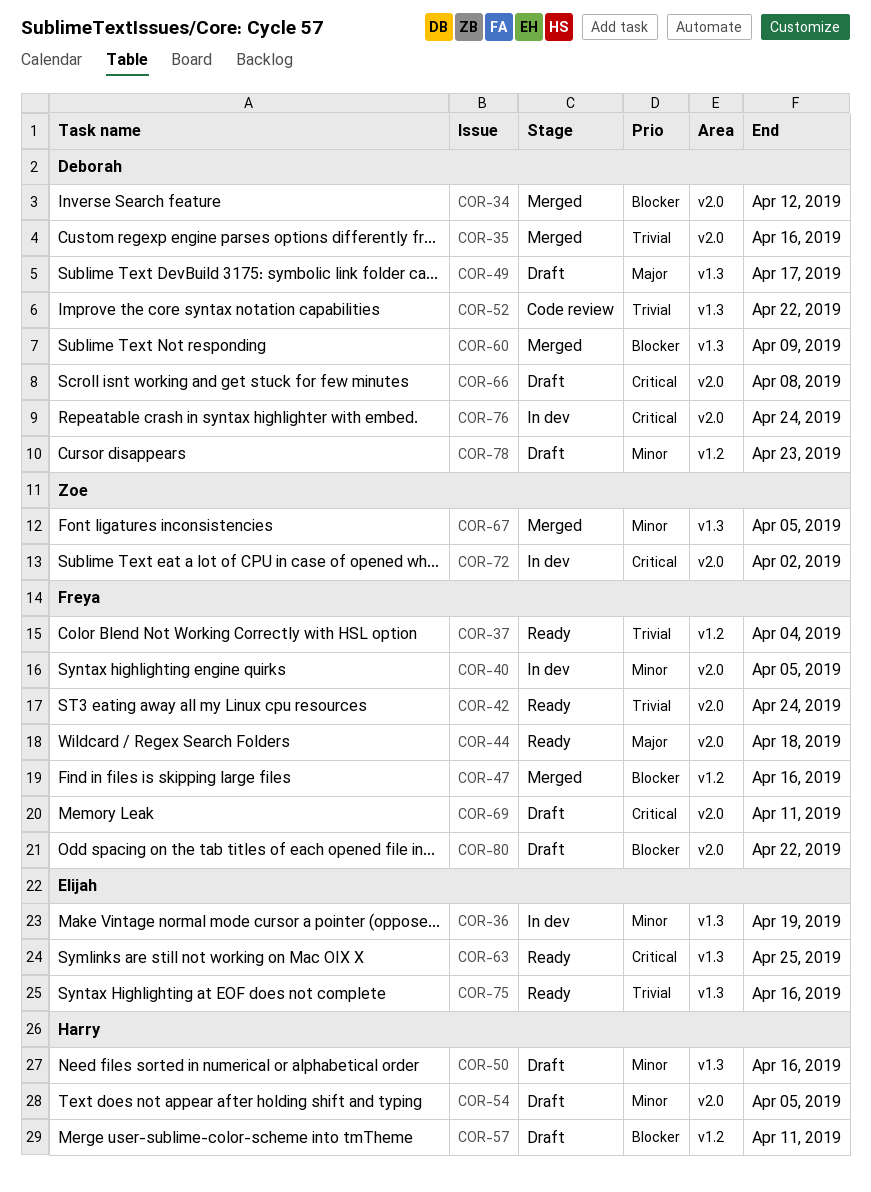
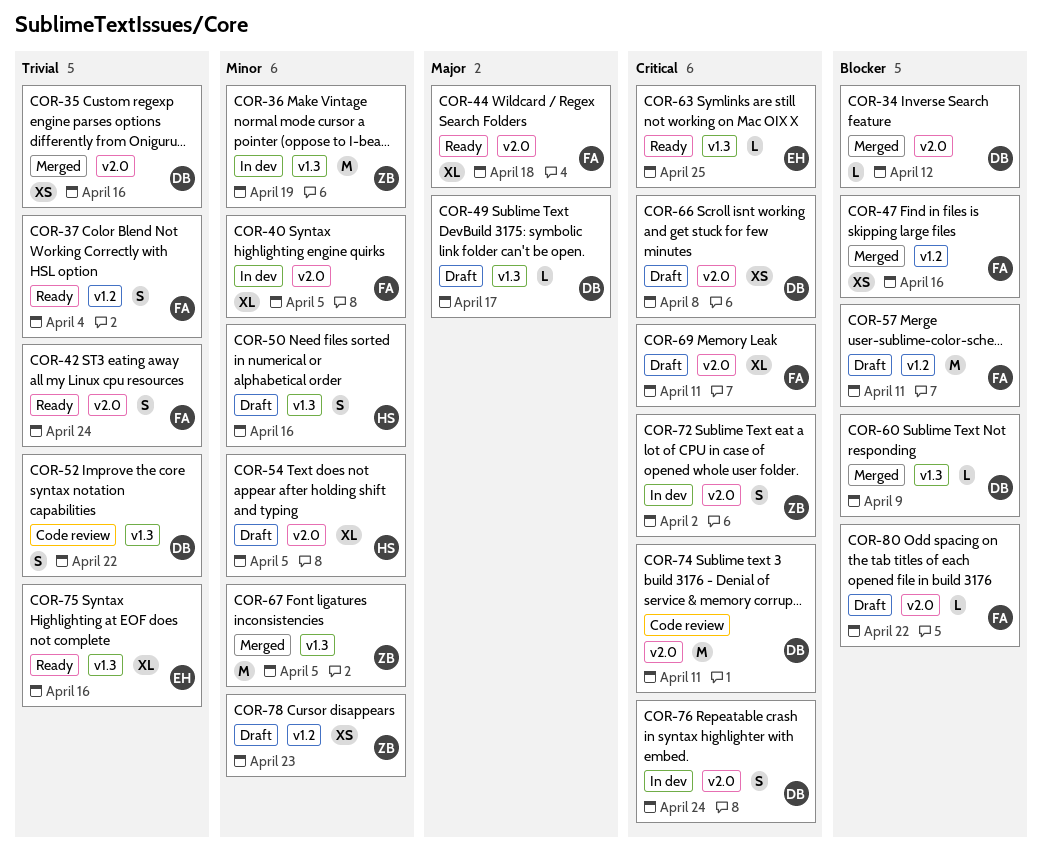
COR-36, owner: Elijah -> Zoe
COR-57, owner: Harry -> Freya
COR-74: none -> present
COR-78, owner: Deborah -> Zoe

